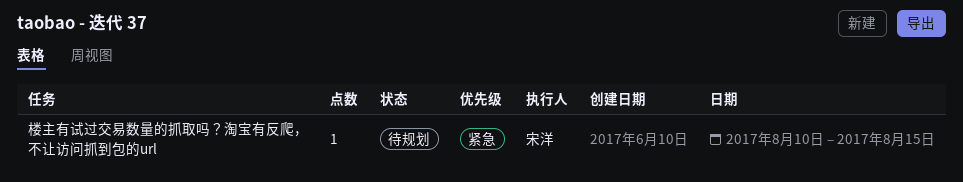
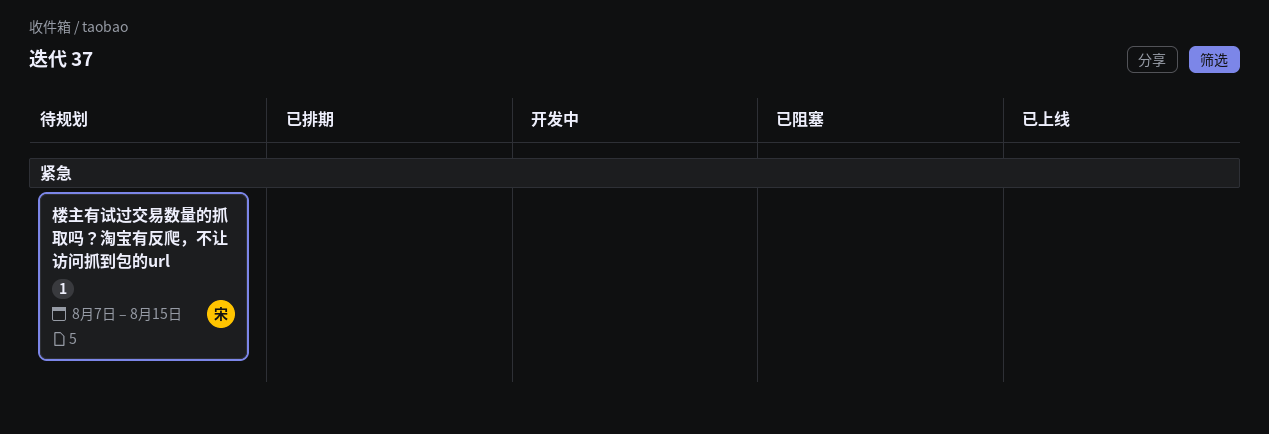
楼主有试过交易数量的抓取吗？淘宝有反爬，不让访问抓到包的url, start: Aug 10 -> Aug 7

